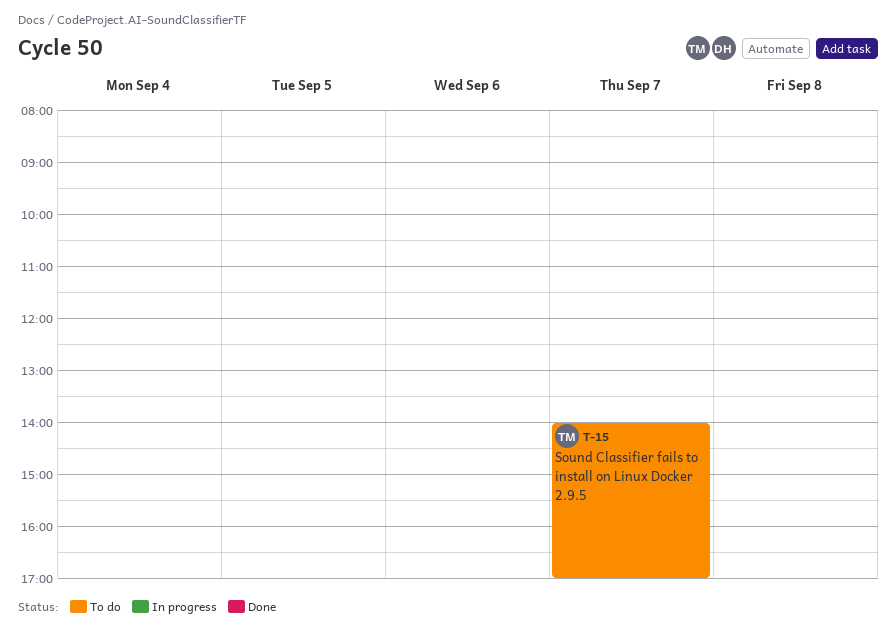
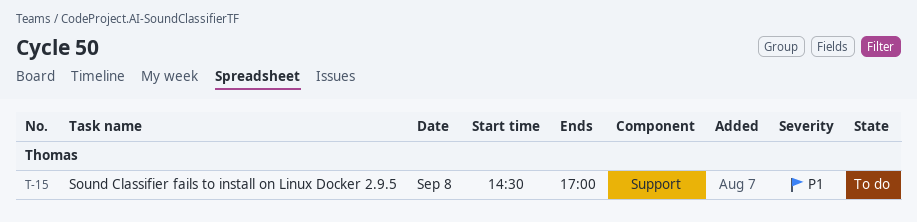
T-15, day: Sep 7 -> Sep 8
T-15, begins: 14:00 -> 14:30

